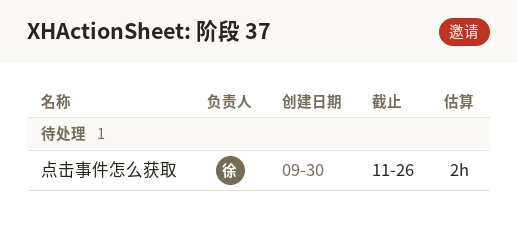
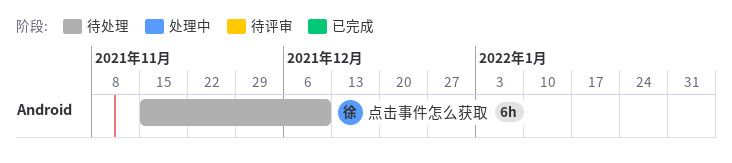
点击事件怎么获取, estimate: 2h -> 6h
点击事件怎么获取, due: Nov 26 -> Dec 10

